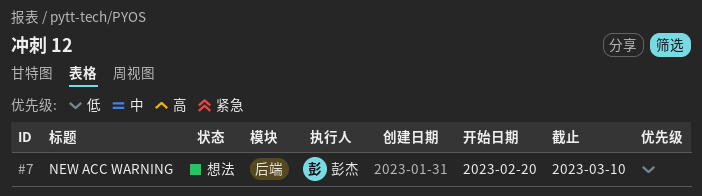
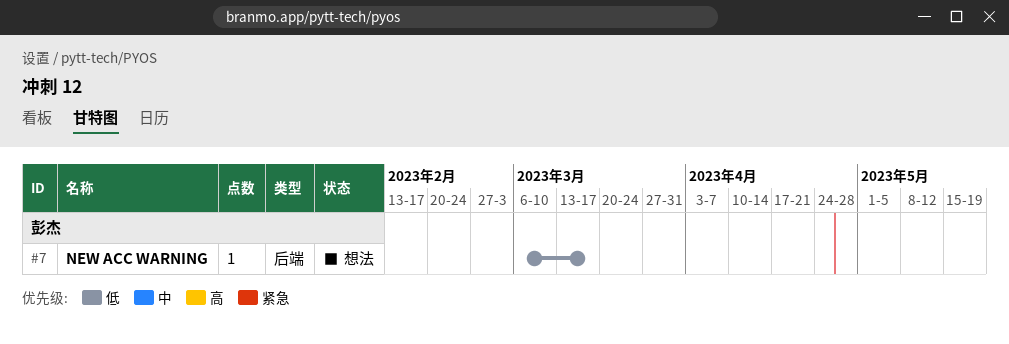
#7, start: Feb 20 -> Mar 6
#7, due: Mar 10 -> Mar 17

